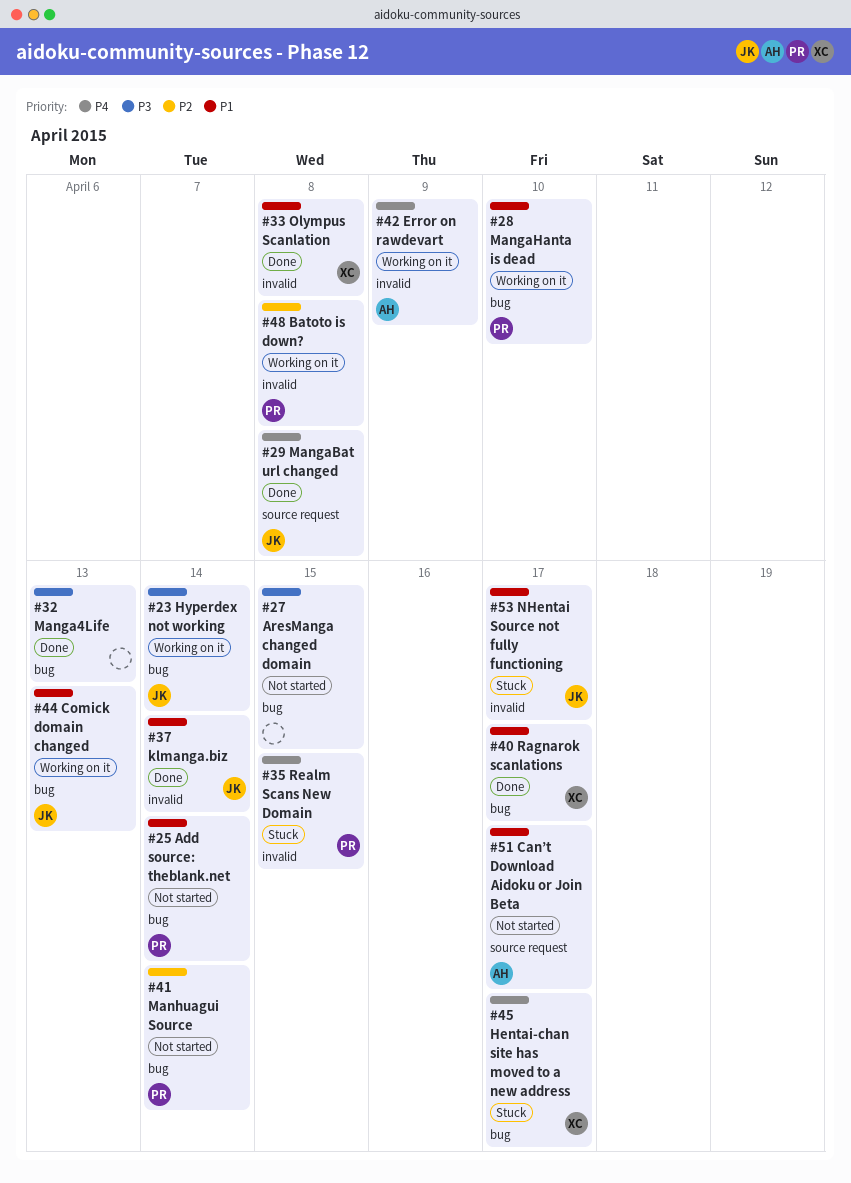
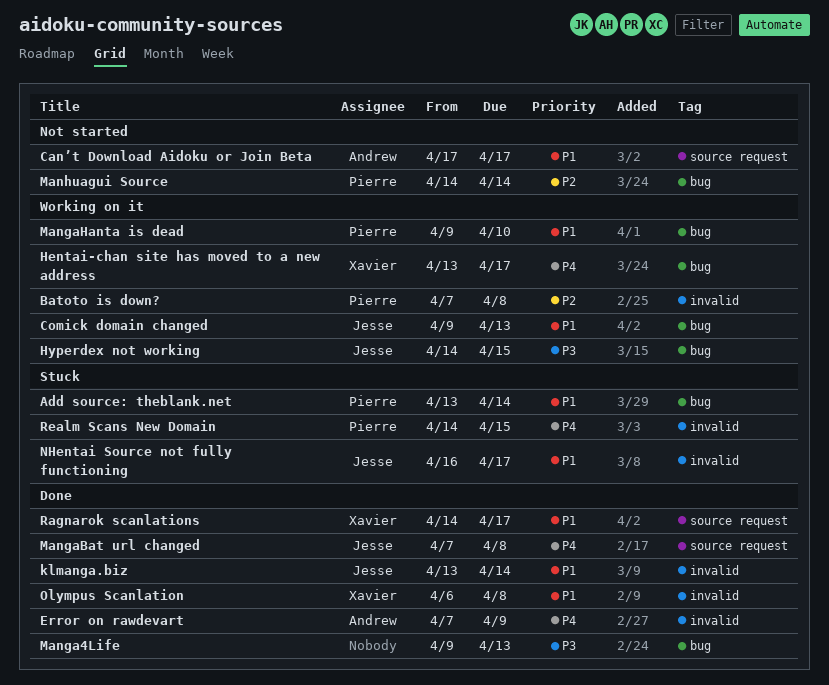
Add source: theblank.net, status: Not started -> Stuck
AresManga changed domain: present -> none
Error on rawdevart, status: Working on it -> Done
Hentai-chan site has moved to a new address, status: Stuck -> Working on it
Hyperdex not working, due: Apr 14 -> Apr 15
Ragnarok scanlations, label: bug -> source request

